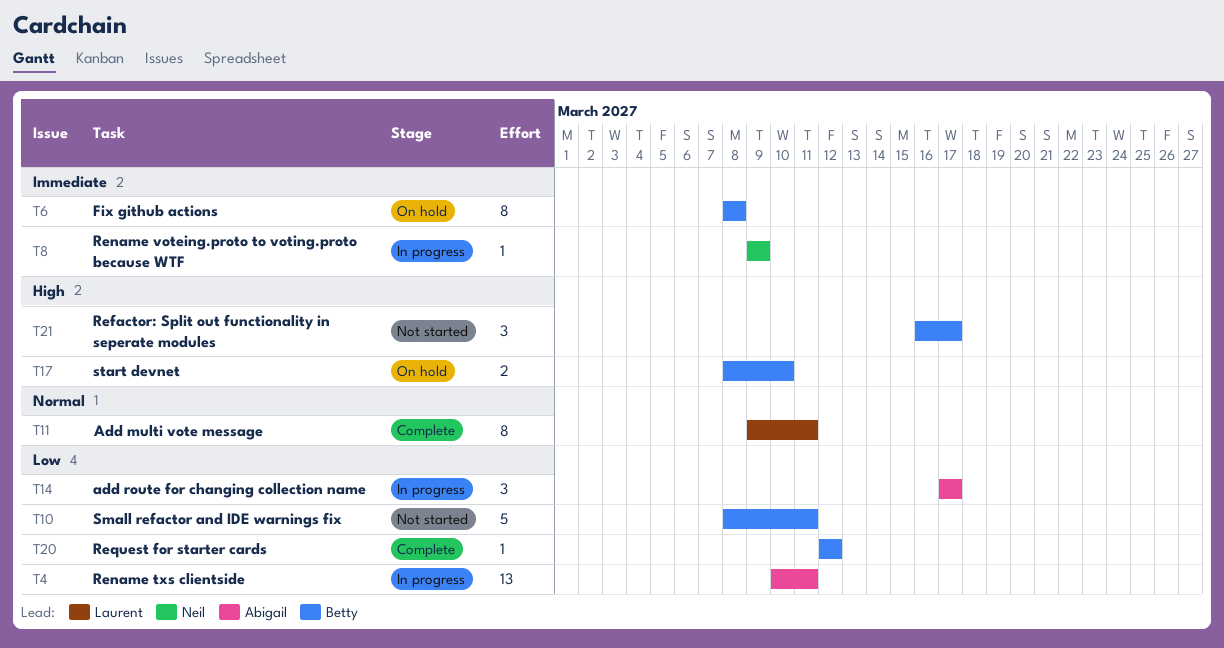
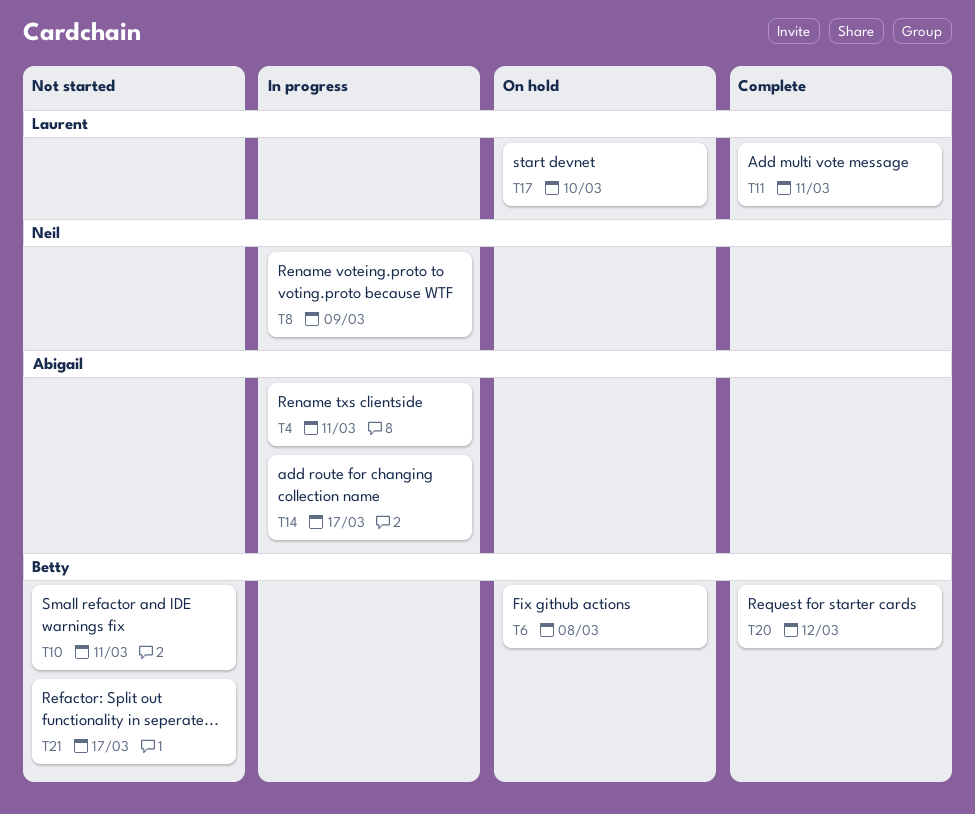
T17, owner: Betty -> Laurent

